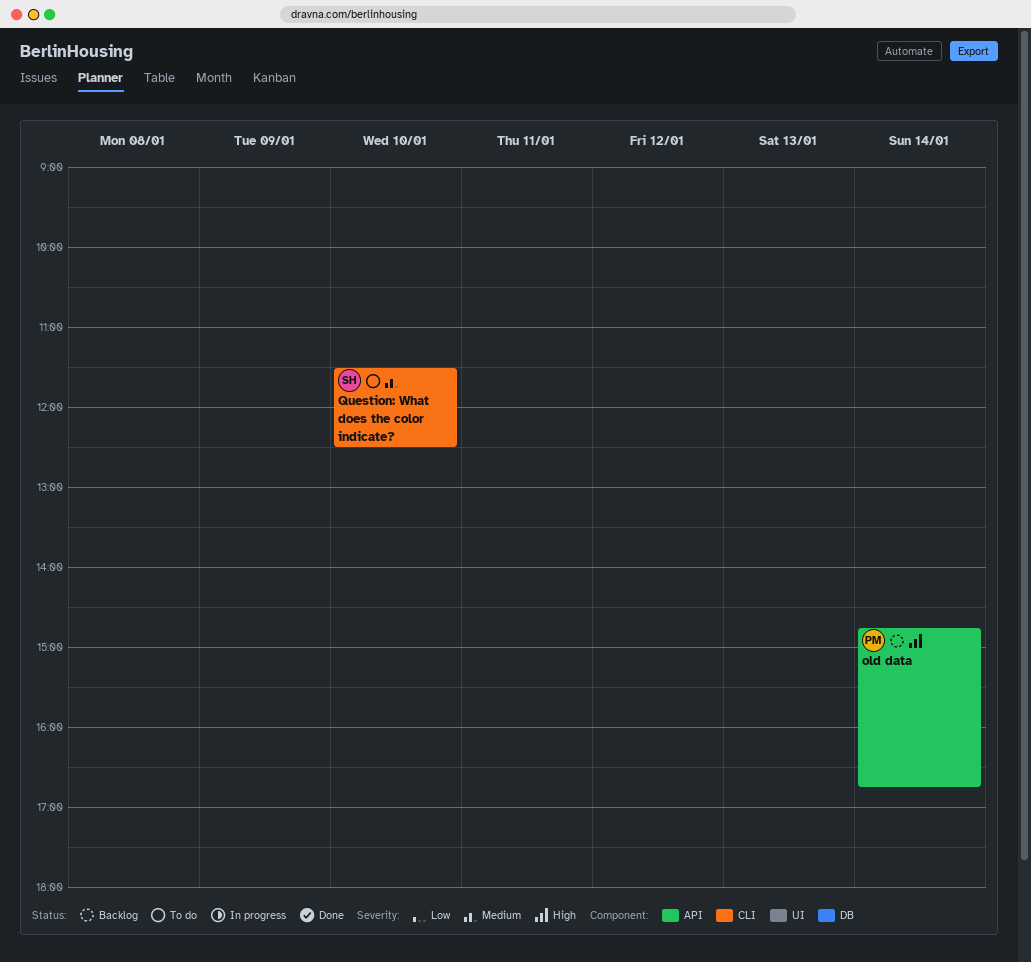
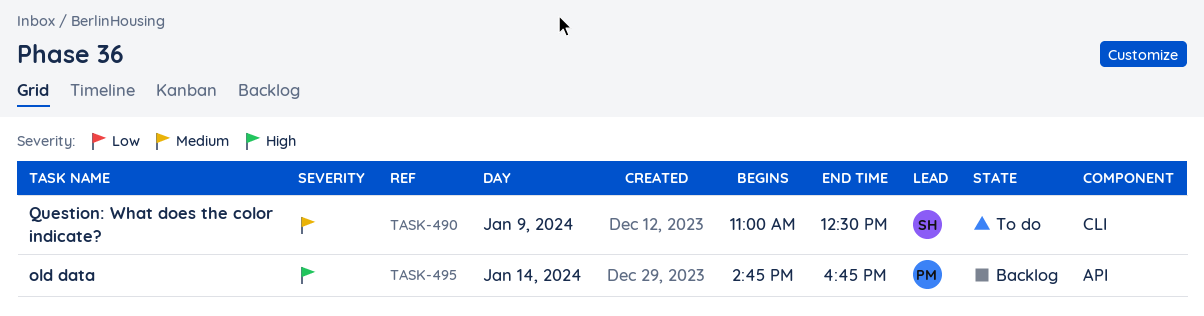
Question: What does the color indicate?, day: Jan 10 -> Jan 9
Question: What does the color indicate?, begins: 11:30 -> 11:00

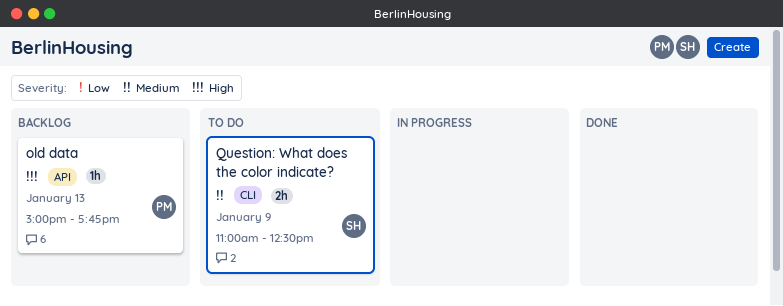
old data, day: Jan 14 -> Jan 13
old data, begins: 14:45 -> 15:00
old data, ends: 16:45 -> 17:45

